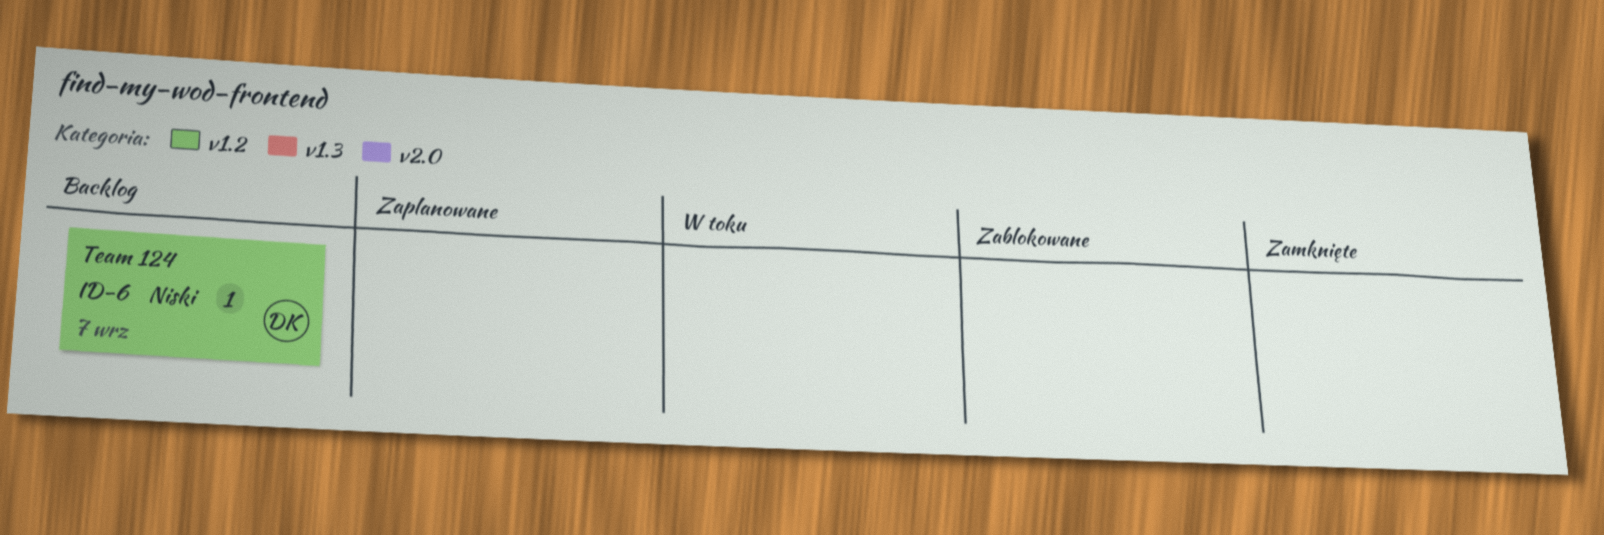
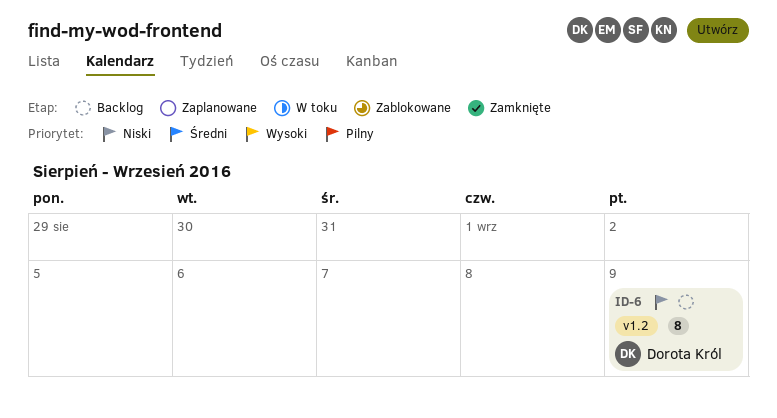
ID-6, estimate: 1 -> 8
ID-6, due: Sep 7 -> Sep 9

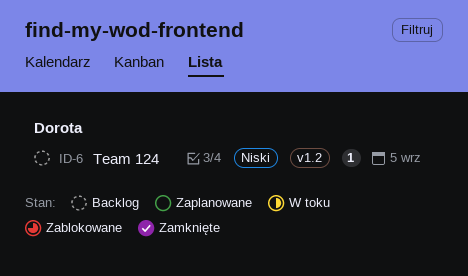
ID-6, estimate: 8 -> 1
ID-6, due: Sep 9 -> Sep 5

